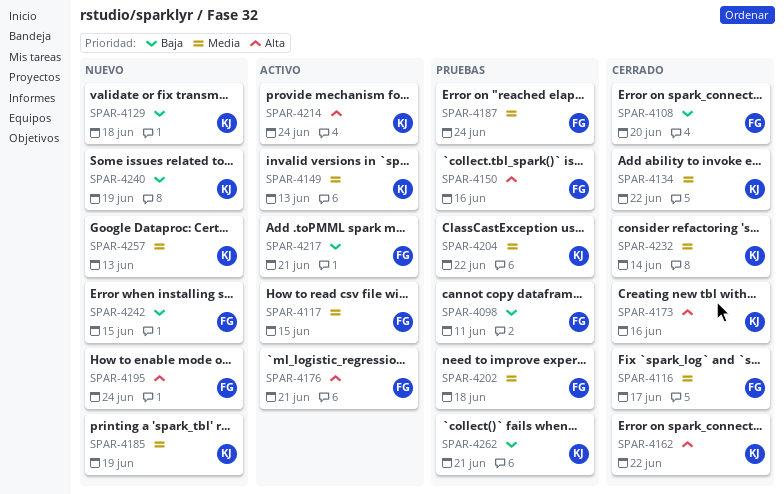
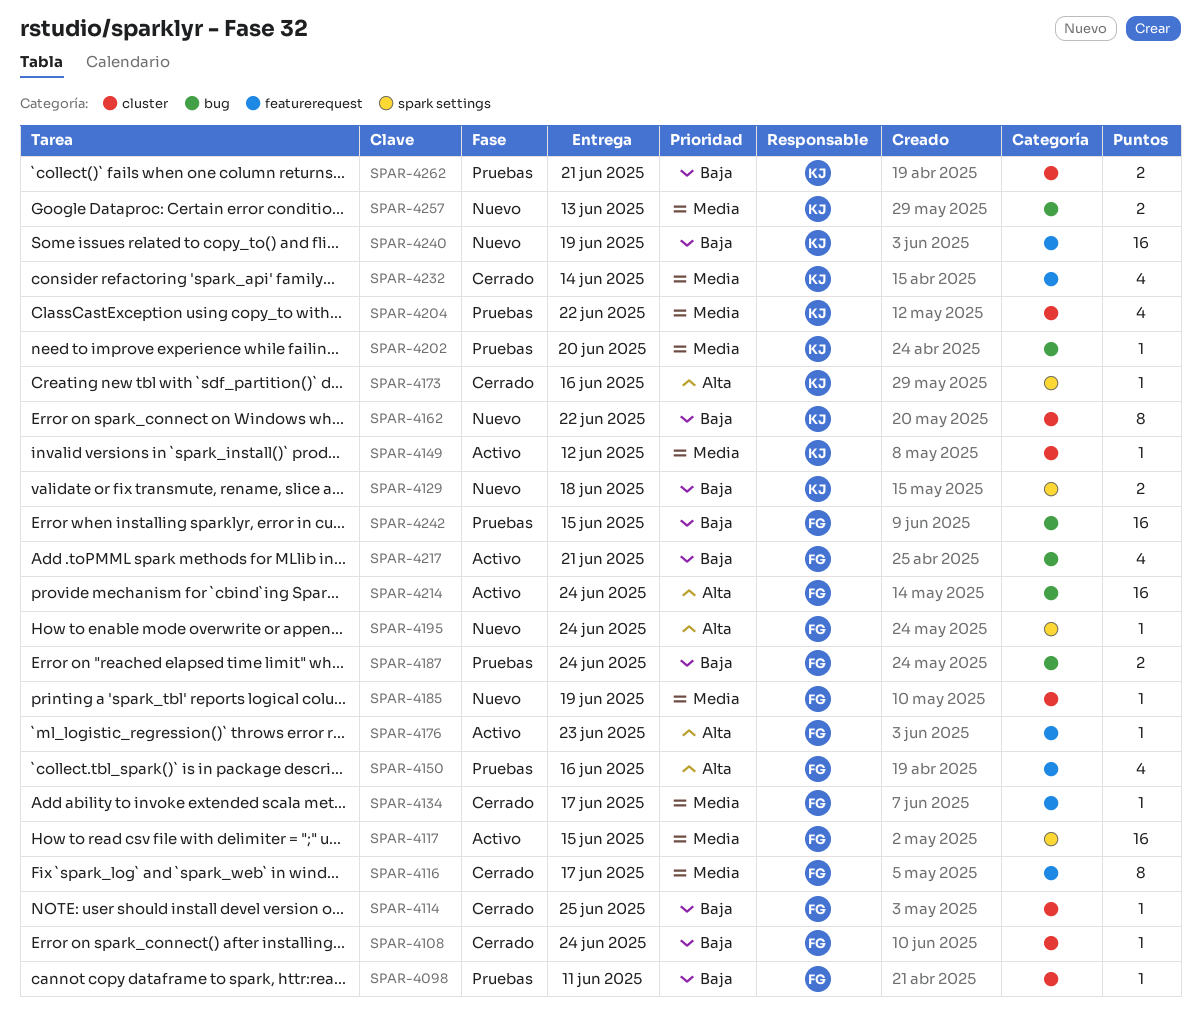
SPAR-4108, due: Jun 20 -> Jun 24
SPAR-4114: none -> present
SPAR-4134, owner: KJ -> FG
SPAR-4134, due: Jun 22 -> Jun 17
SPAR-4149, due: Jun 13 -> Jun 12
SPAR-4162, status: Cerrado -> Nuevo
SPAR-4162, priority: Alta -> Baja
SPAR-4176, due: Jun 21 -> Jun 23
SPAR-4185, owner: KJ -> FG
SPAR-4187, priority: Media -> Baja
SPAR-4202, owner: FG -> KJ
SPAR-4202, due: Jun 18 -> Jun 20
SPAR-4214, owner: KJ -> FG
SPAR-4242, status: Nuevo -> Pruebas

